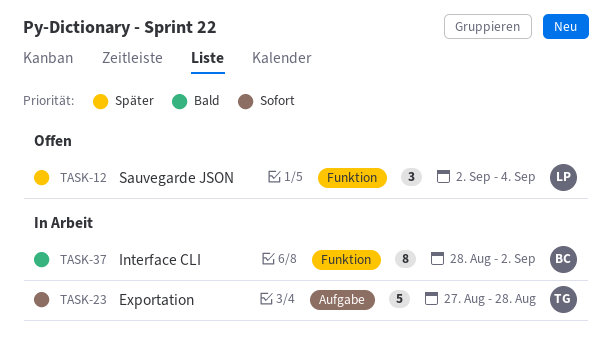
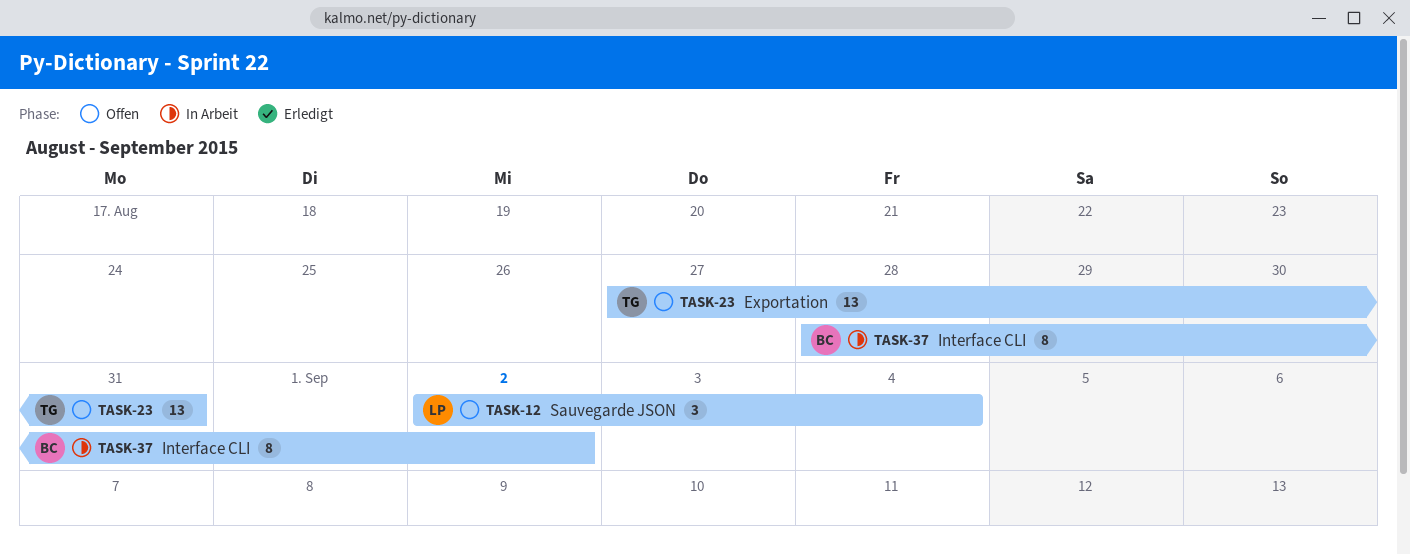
TASK-23, status: In Arbeit -> Offen
TASK-23, estimate: 5 -> 13
TASK-23, due: Aug 28 -> Aug 31

